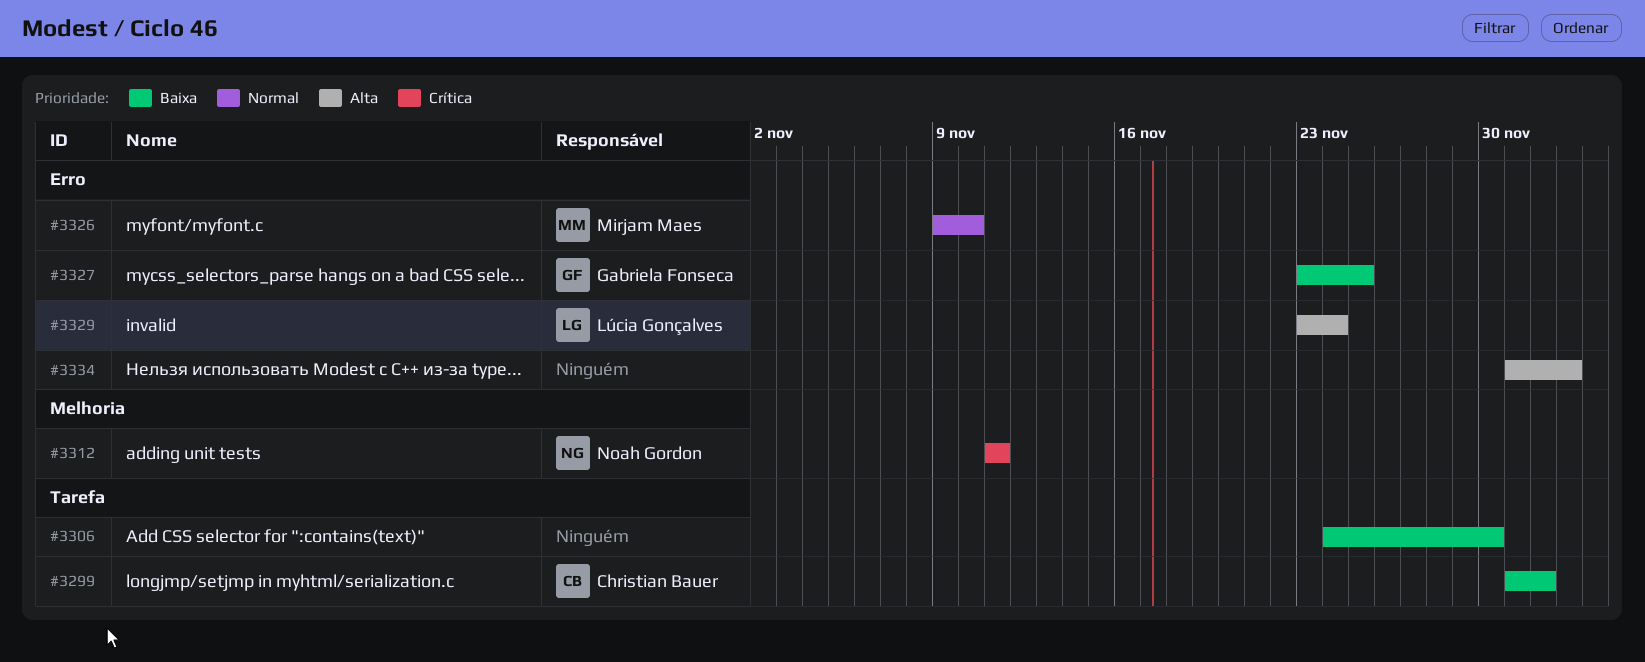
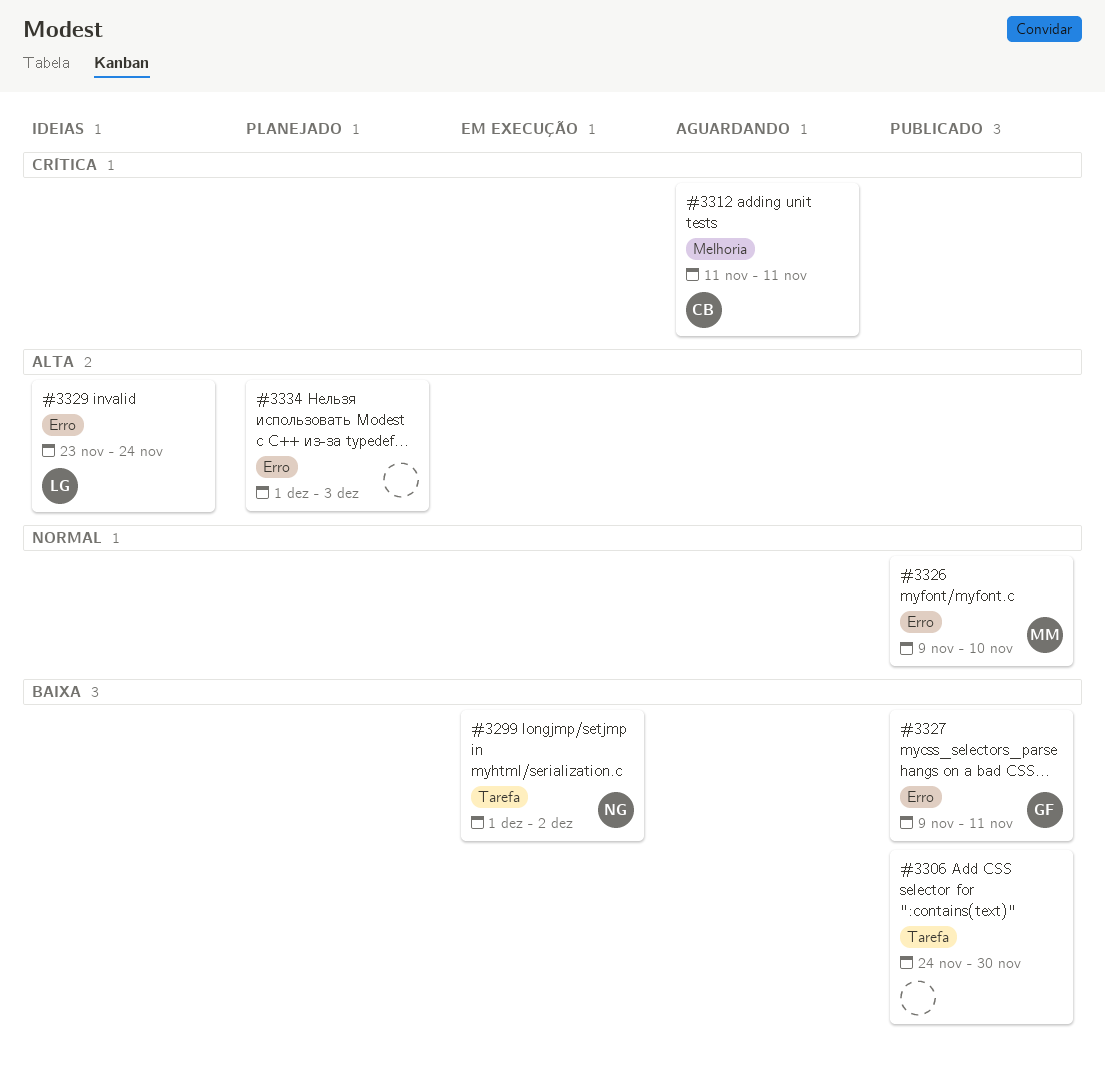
#3299, owner: Christian Bauer -> Noah Gordon
#3312, owner: Noah Gordon -> Christian Bauer
#3327, start: Nov 23 -> Nov 9
#3327, due: Nov 25 -> Nov 11

